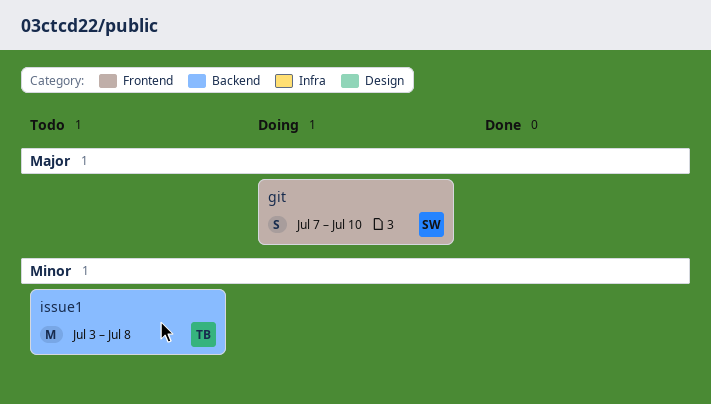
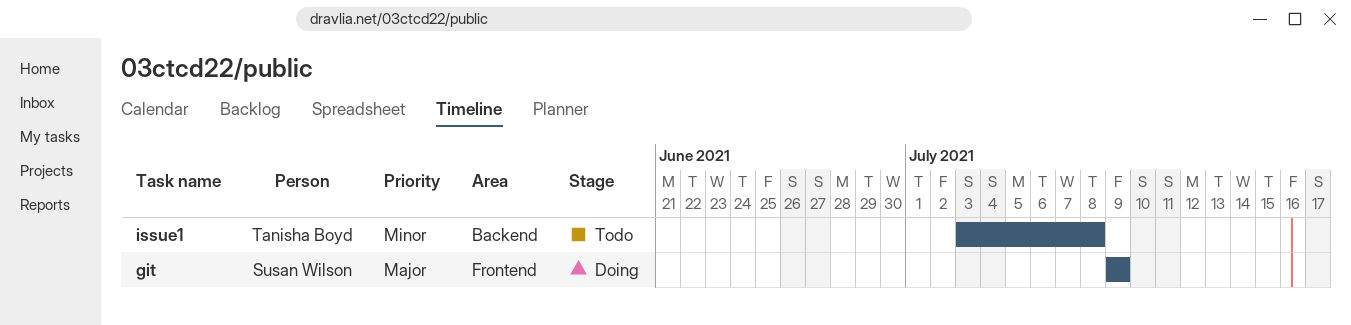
git, start: Jul 7 -> Jul 9
git, due: Jul 10 -> Jul 9

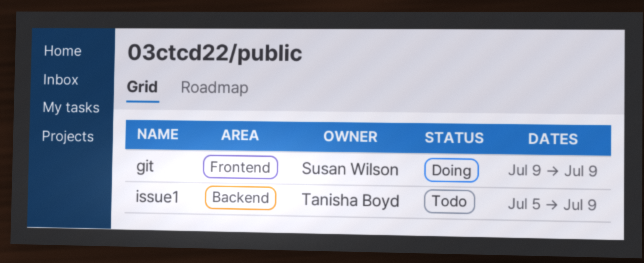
issue1, start: Jul 3 -> Jul 5
issue1, due: Jul 8 -> Jul 9

